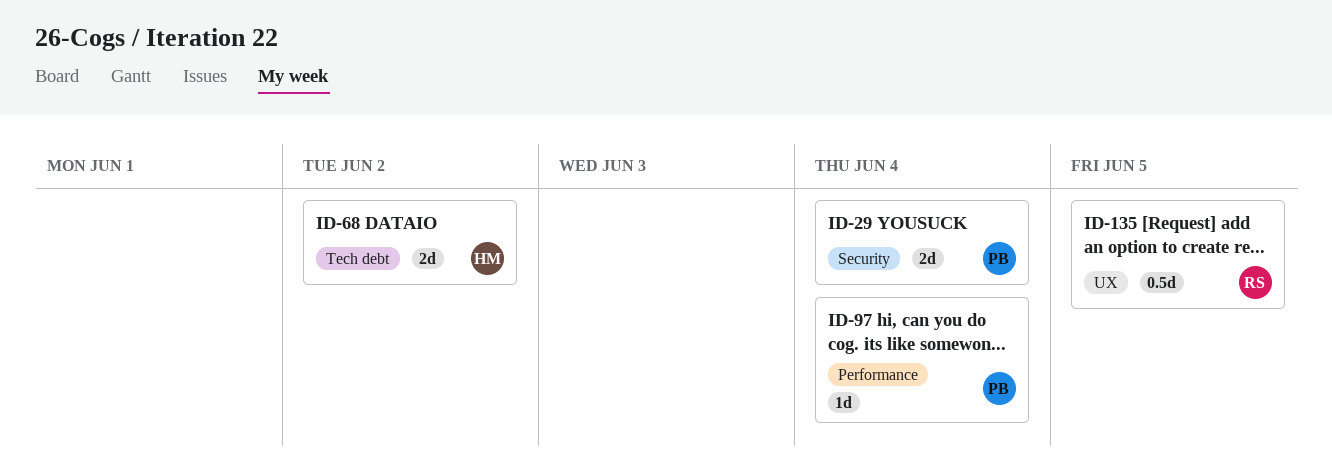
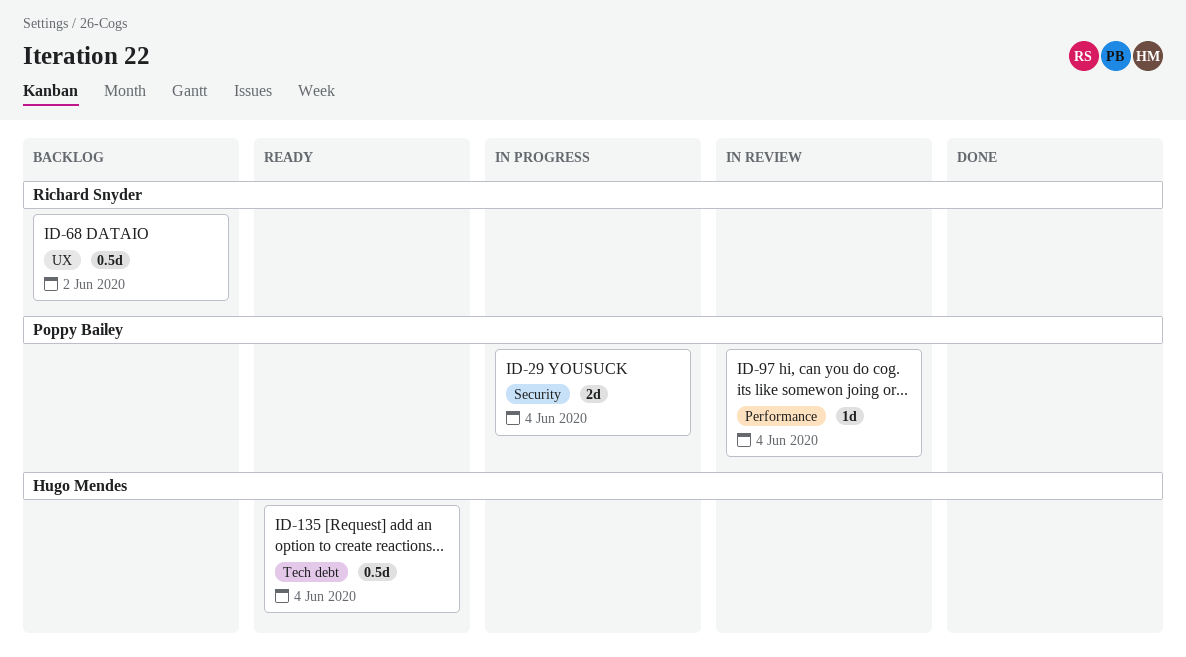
ID-68, owner: Hugo Mendes -> Richard Snyder
ID-68, label: Tech debt -> UX
ID-68, estimate: 2d -> 0.5d
ID-135, owner: Richard Snyder -> Hugo Mendes
ID-135, label: UX -> Tech debt
ID-135, due: Jun 5 -> Jun 4

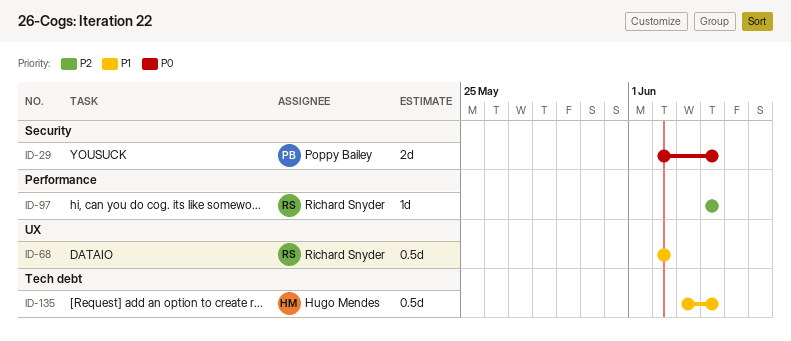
ID-97, owner: Poppy Bailey -> Richard Snyder

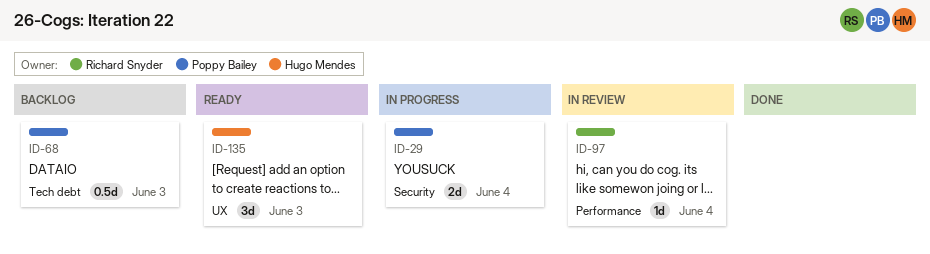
ID-68, owner: Richard Snyder -> Poppy Bailey
ID-68, label: UX -> Tech debt
ID-68, due: Jun 2 -> Jun 3
ID-135, label: Tech debt -> UX
ID-135, estimate: 0.5d -> 3d
ID-135, due: Jun 4 -> Jun 3

